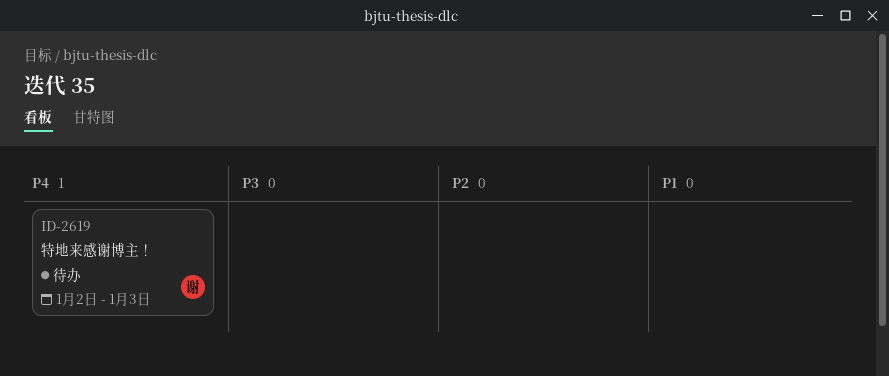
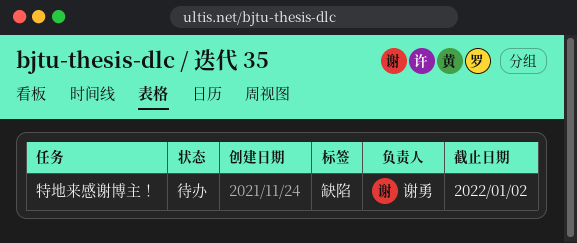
特地来感谢博主！, due: Jan 3 -> Jan 2

